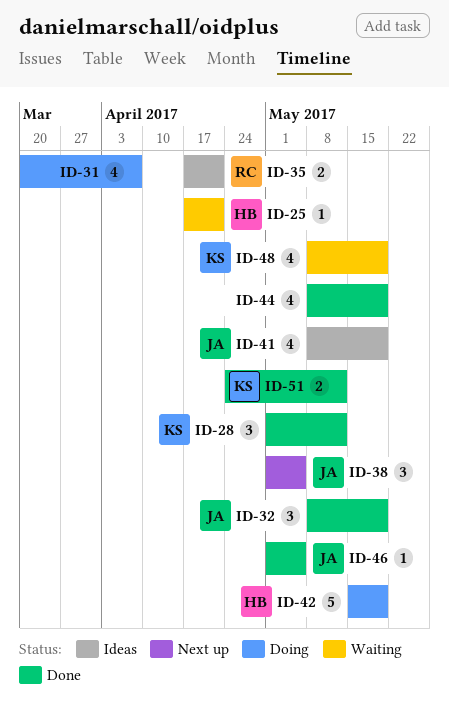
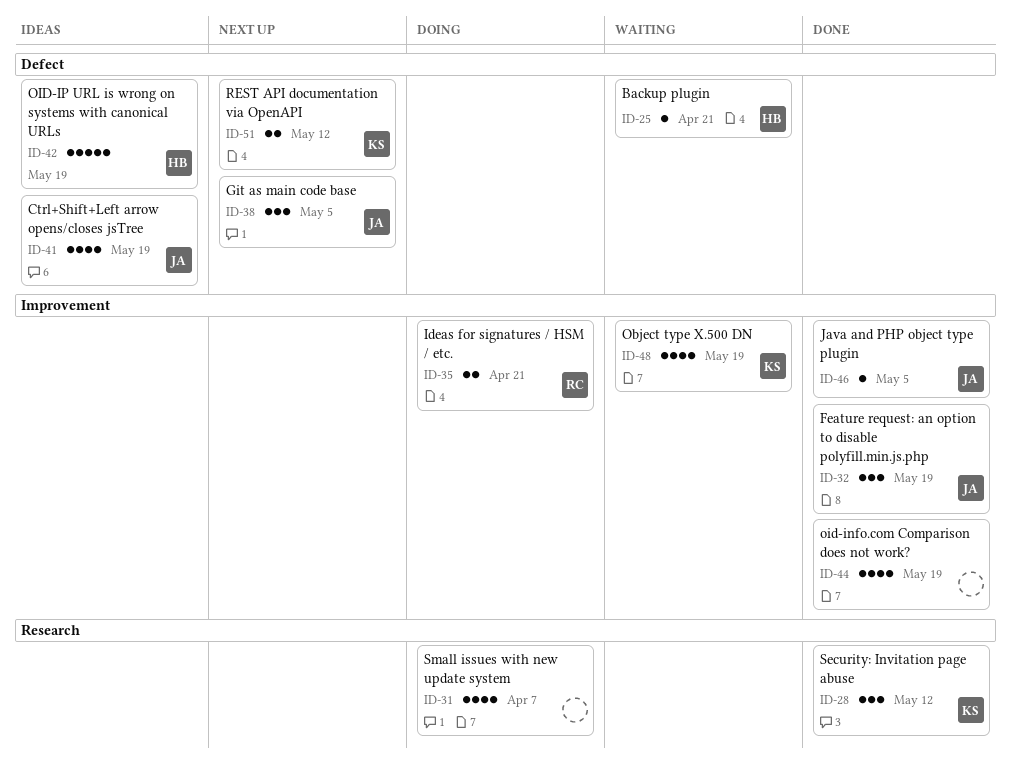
ID-35, status: Ideas -> Doing
ID-42, status: Doing -> Ideas
ID-51, status: Done -> Next up

